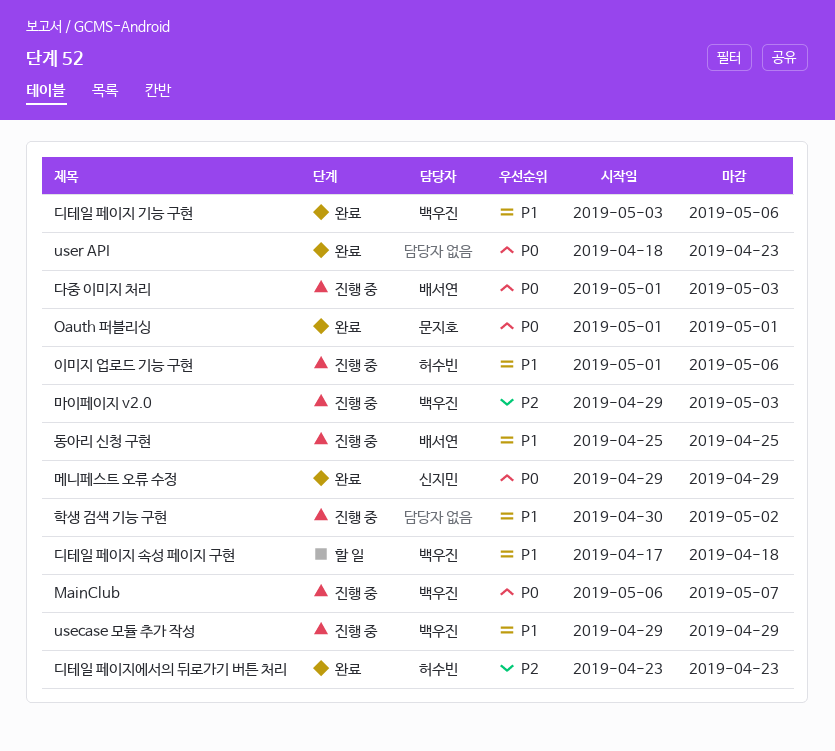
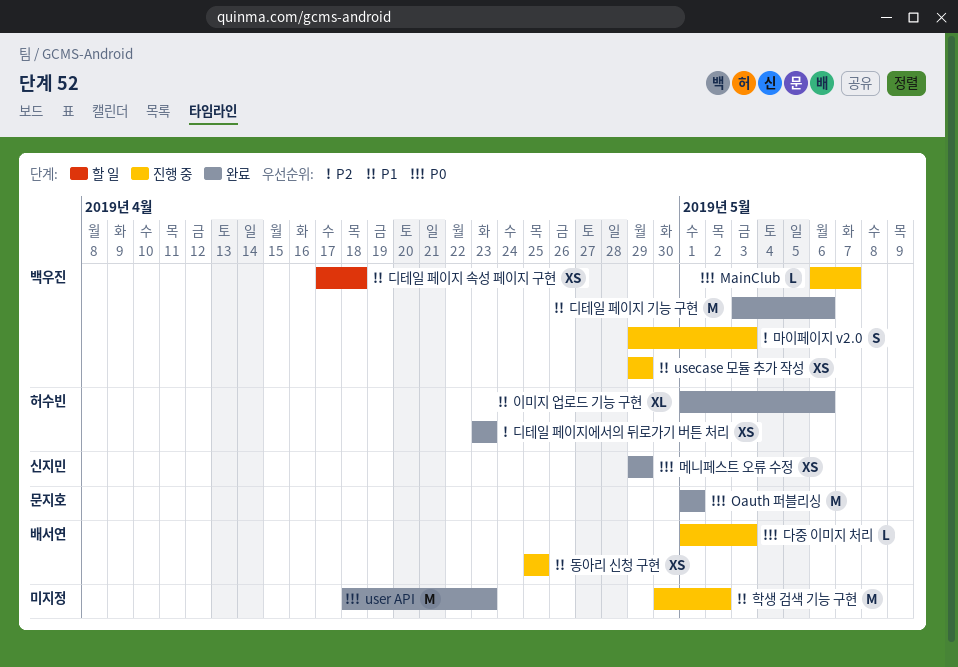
이미지 업로드 기능 구현, status: 진행 중 -> 완료

